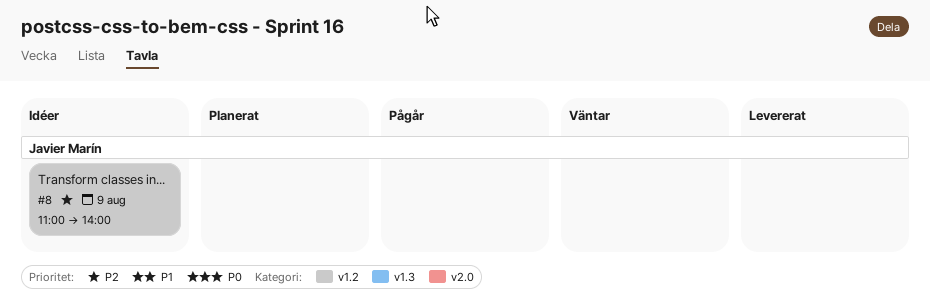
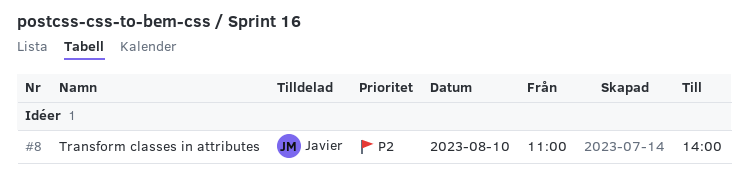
#8, day: Aug 9 -> Aug 10

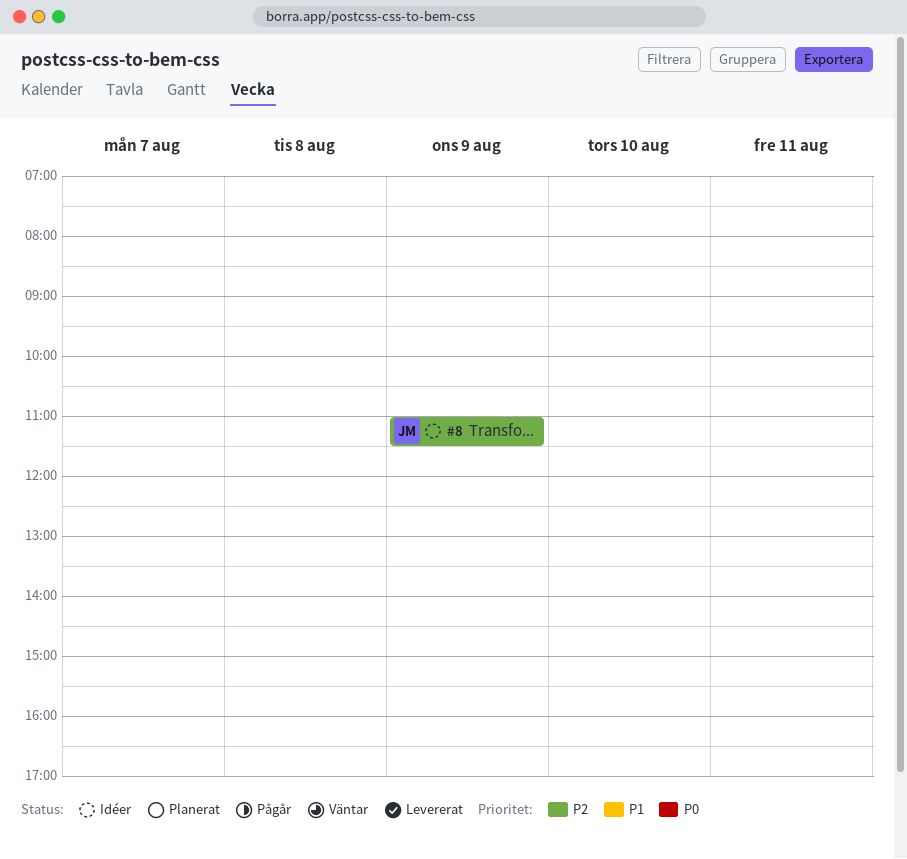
#8, day: Aug 10 -> Aug 9
#8, ends: 14:00 -> 11:30

